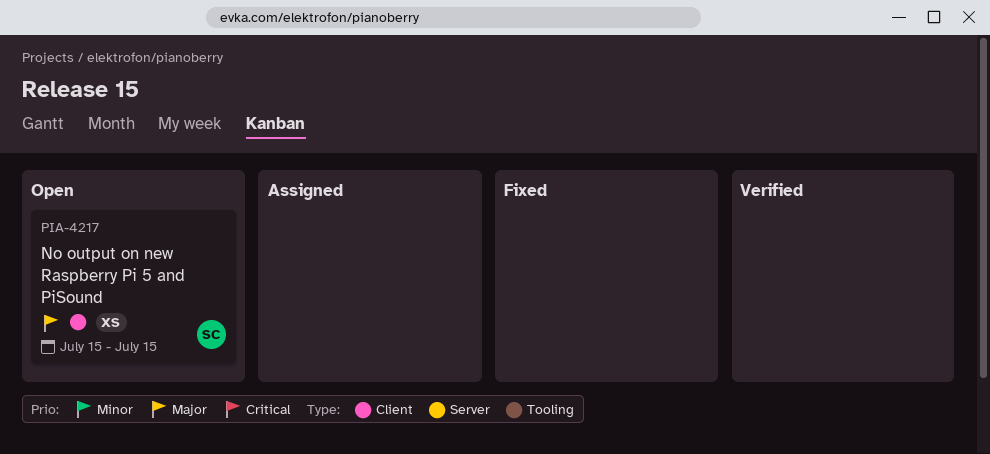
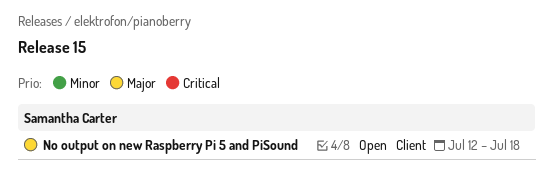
No output on new Raspberry Pi 5 and PiSound, start: Jul 15 -> Jul 12
No output on new Raspberry Pi 5 and PiSound, due: Jul 15 -> Jul 18

